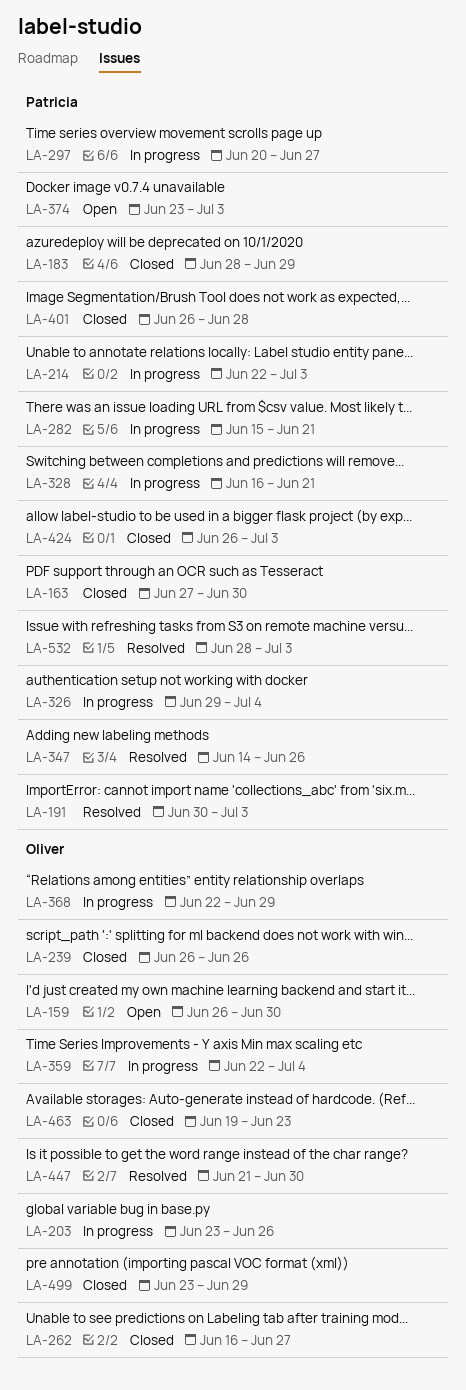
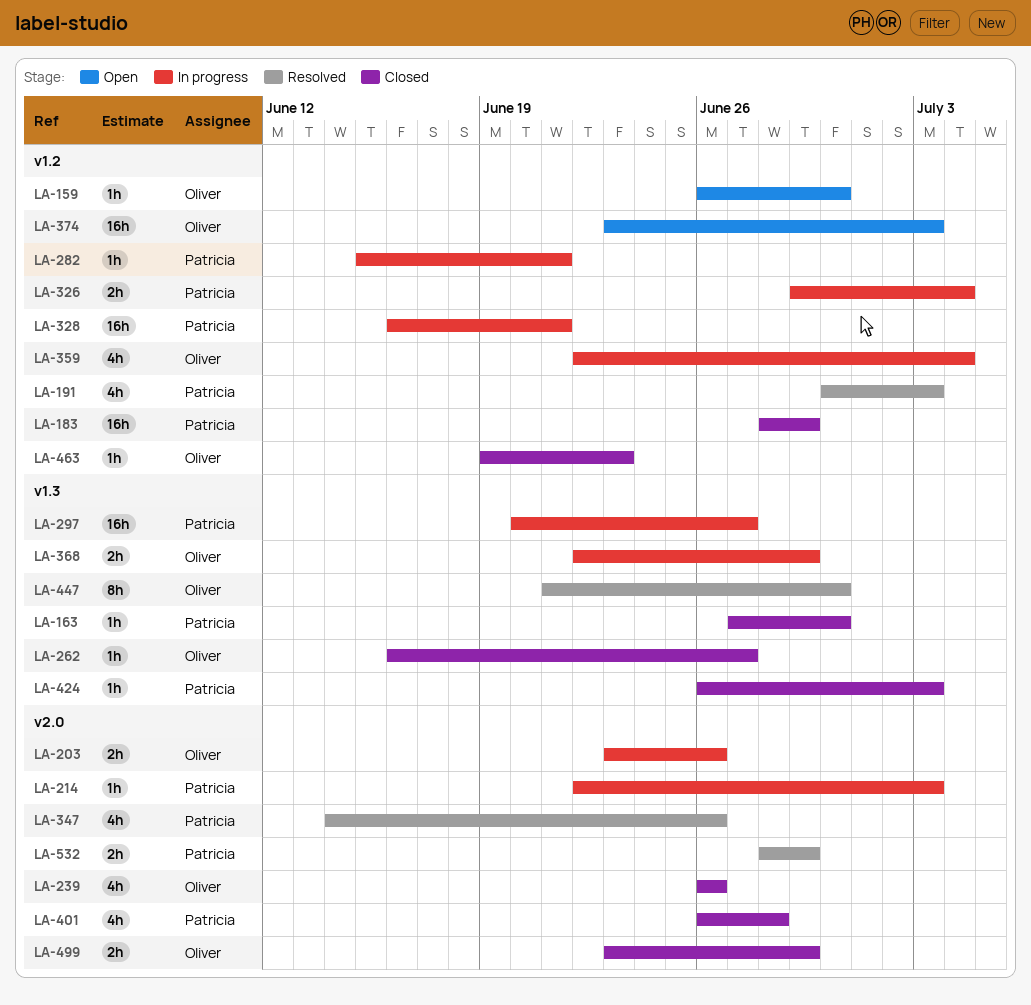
LA-374, owner: Patricia -> Oliver
LA-532, due: Jul 3 -> Jun 29

